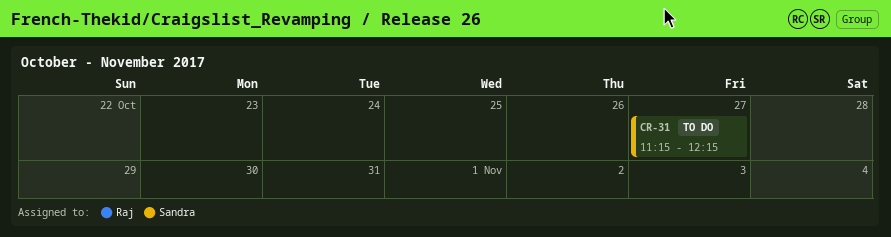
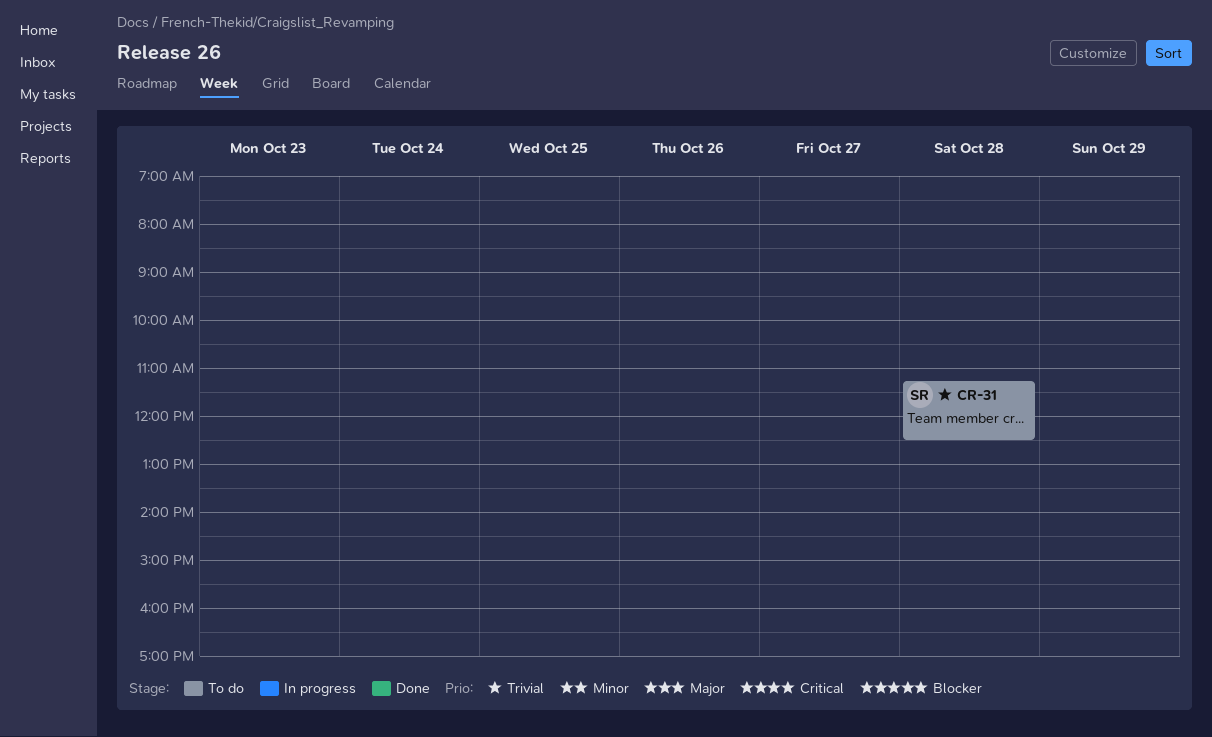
CR-31, day: Oct 27 -> Oct 28
CR-31, ends: 12:15 -> 12:30

